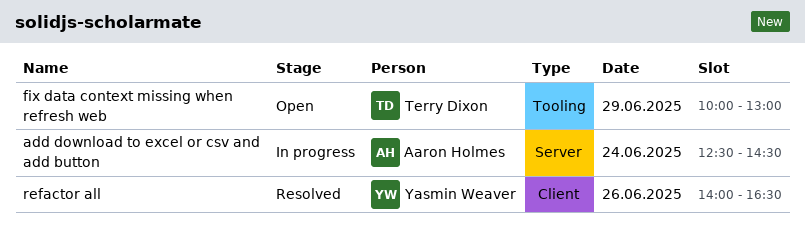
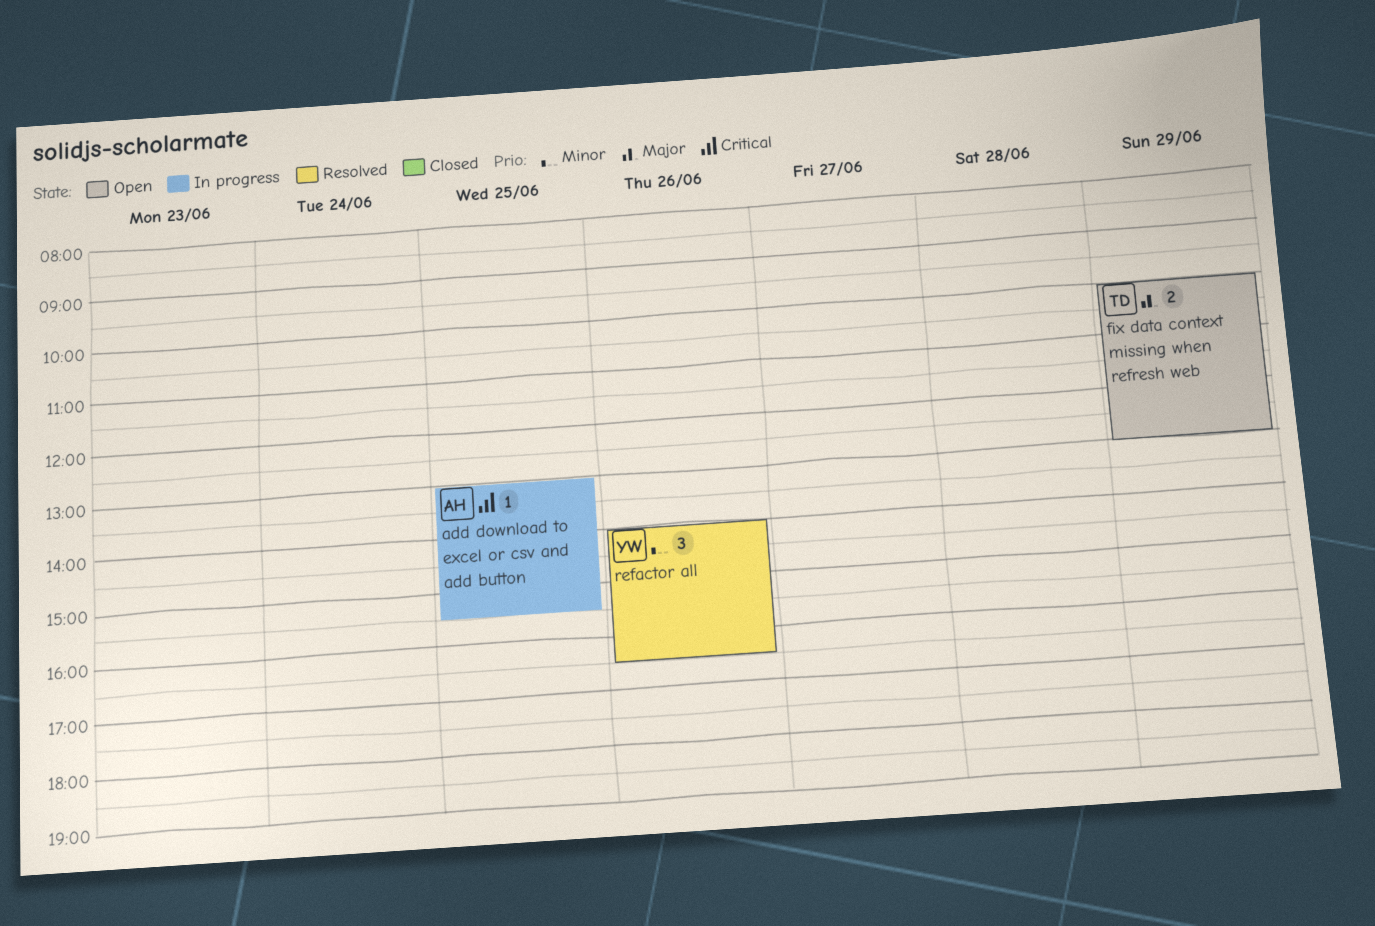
add download to excel or csv and add button, day: Jun 24 -> Jun 25
add download to excel or csv and add button, begins: 12:30 -> 13:00
add download to excel or csv and add button, ends: 14:30 -> 15:30

